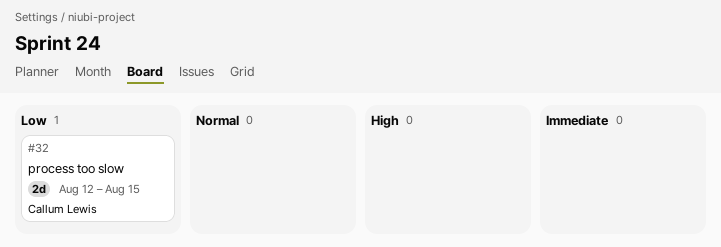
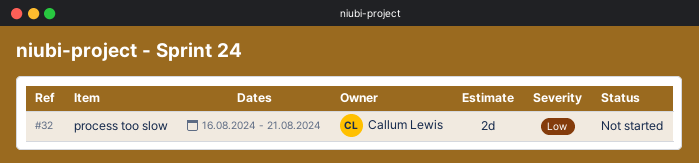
#32, start: Aug 12 -> Aug 16
#32, due: Aug 15 -> Aug 21

